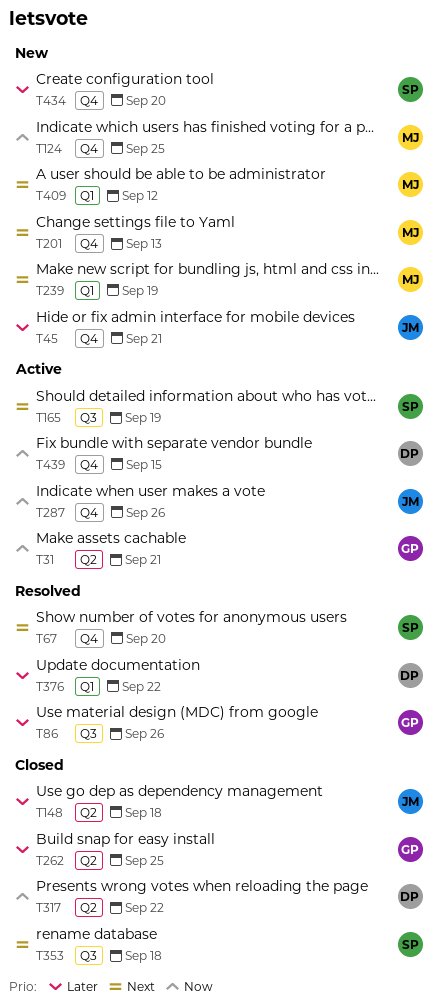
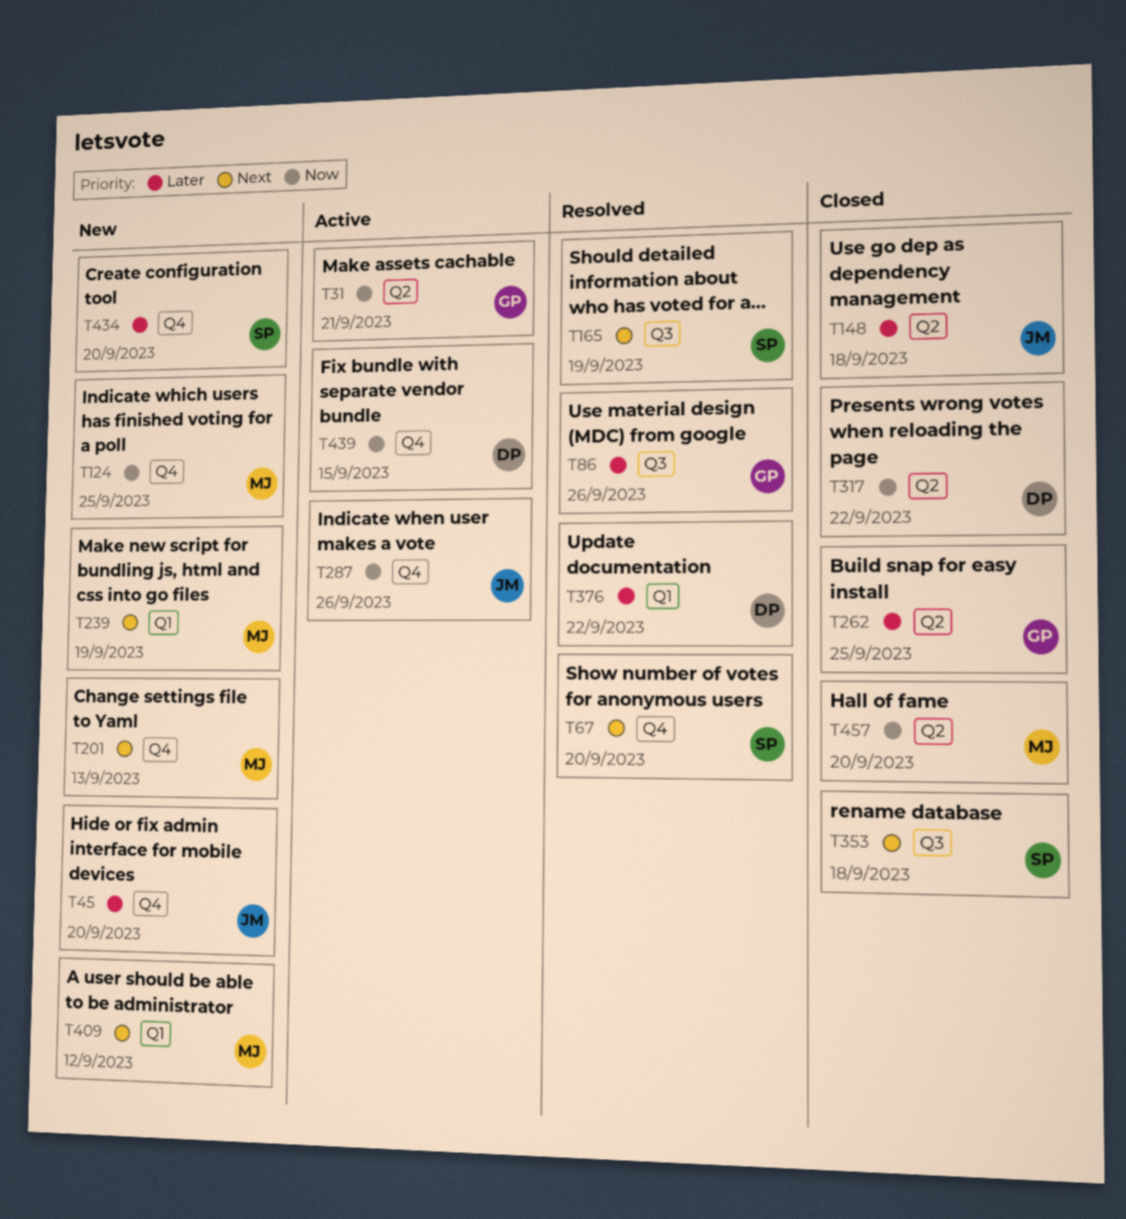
T45, due: Sep 21 -> Sep 20
T165, status: Active -> Resolved
T457: none -> present

